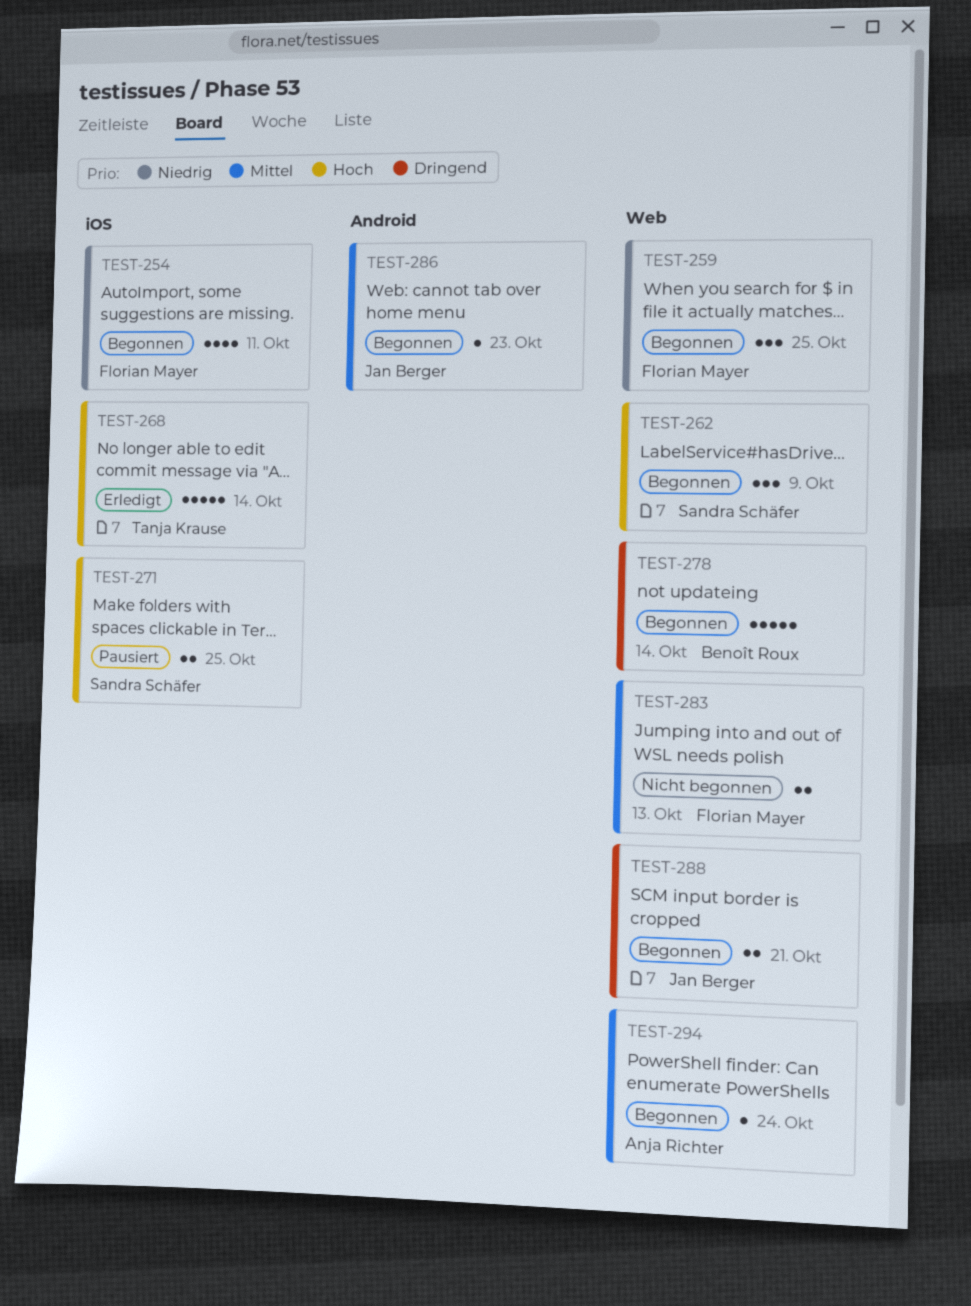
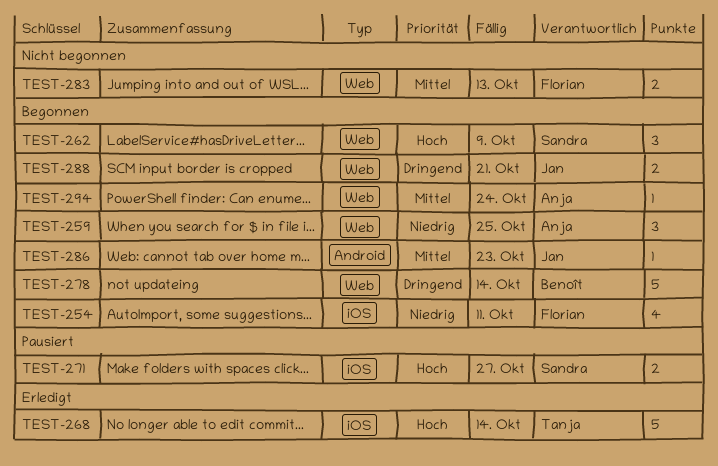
TEST-259, owner: Florian Mayer -> Anja Richter
TEST-271, due: Oct 25 -> Oct 27

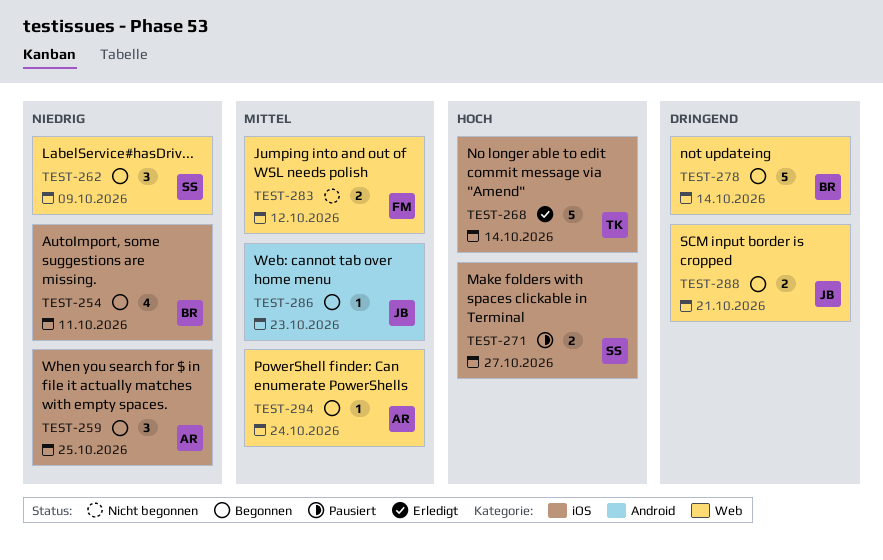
TEST-254, owner: Florian -> Benoît
TEST-259, label: Web -> iOS
TEST-262, priority: Hoch -> Niedrig
TEST-283, due: Oct 13 -> Oct 12

